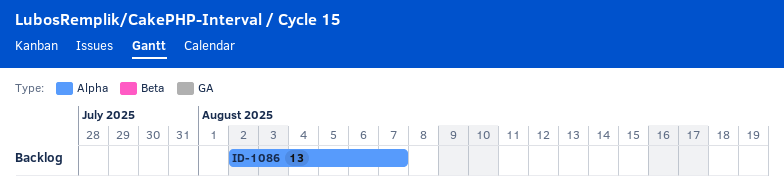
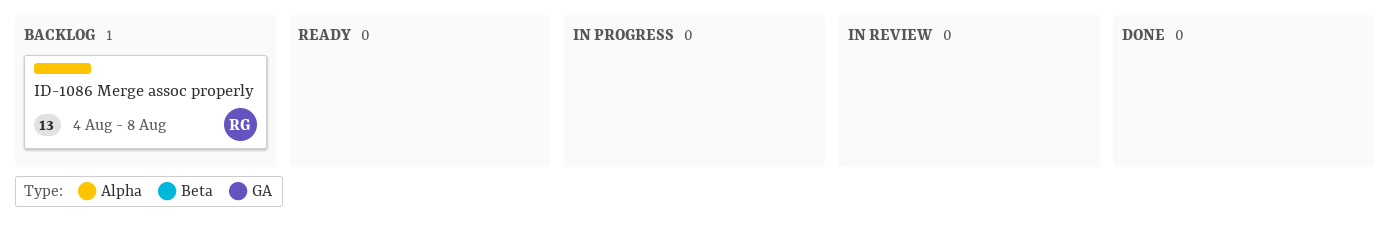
ID-1086, start: Aug 2 -> Aug 4
ID-1086, due: Aug 7 -> Aug 8

